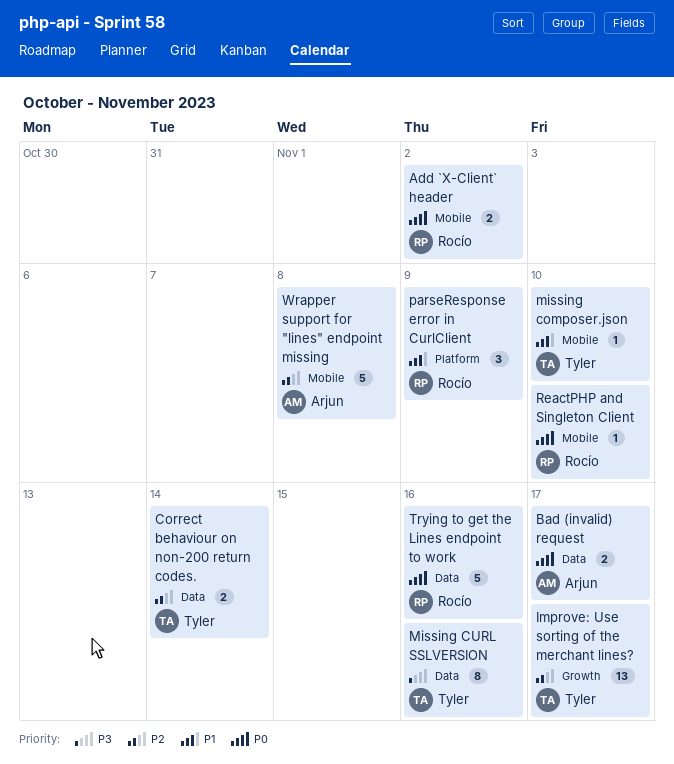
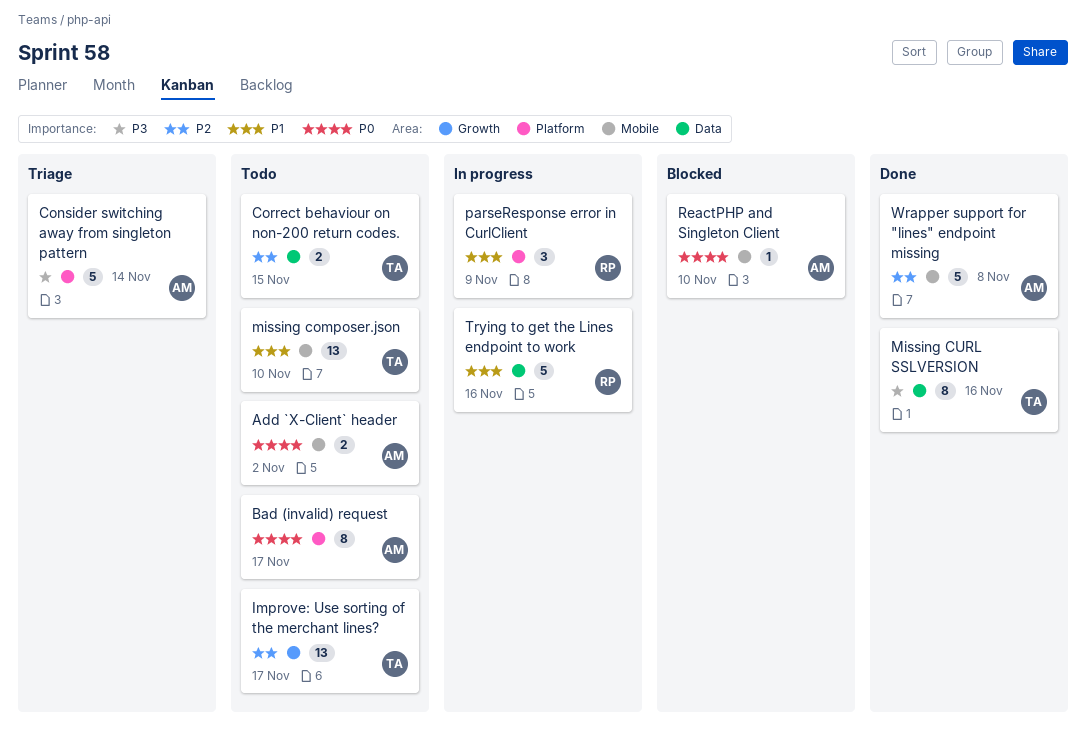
Add `X-Client` header, owner: Rocío -> Arjun
Bad (invalid) request, label: Data -> Platform
Bad (invalid) request, estimate: 2 -> 8
Consider switching away from singleton pattern: none -> present
Correct behaviour on non-200 return codes., due: Nov 14 -> Nov 15
missing composer.json, estimate: 1 -> 13
ReactPHP and Singleton Client, owner: Rocío -> Arjun
Trying to get the Lines endpoint to work, priority: P0 -> P1

